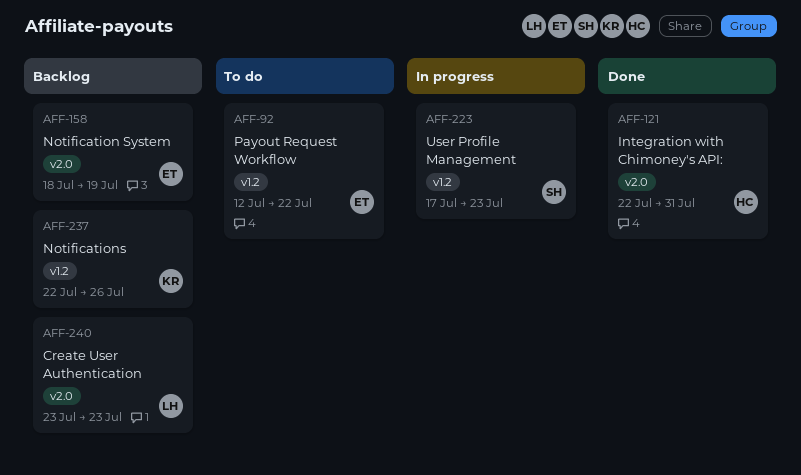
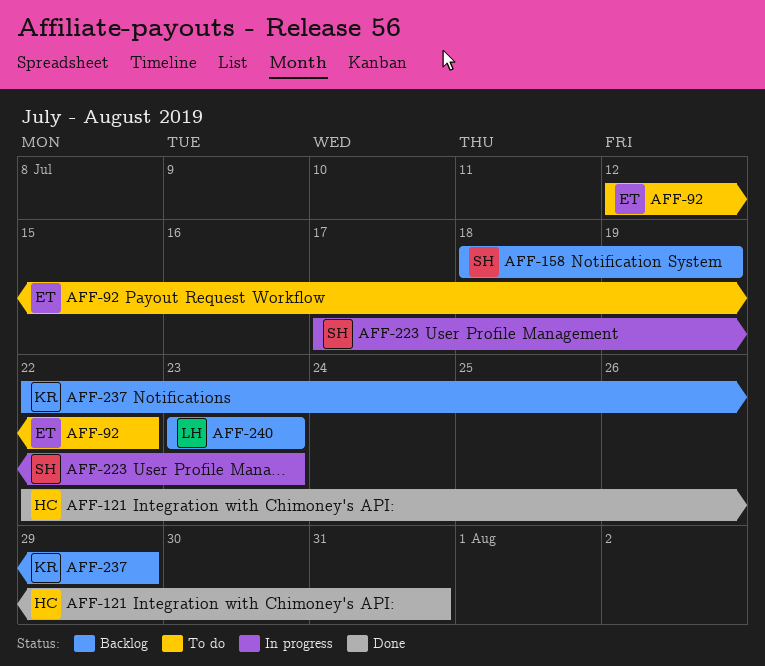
AFF-158, owner: ET -> SH
AFF-237, due: Jul 26 -> Jul 29

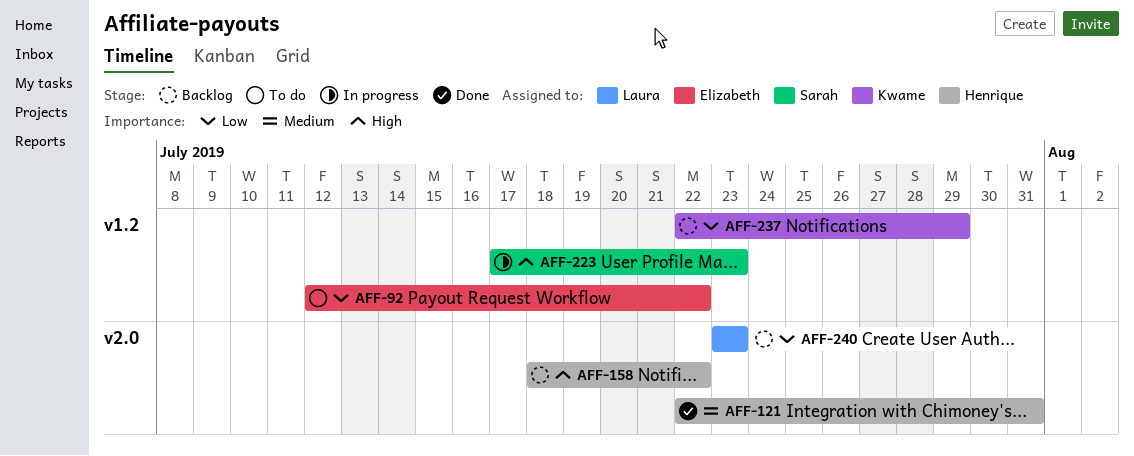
AFF-158, owner: Sarah -> Henrique
AFF-158, due: Jul 19 -> Jul 22

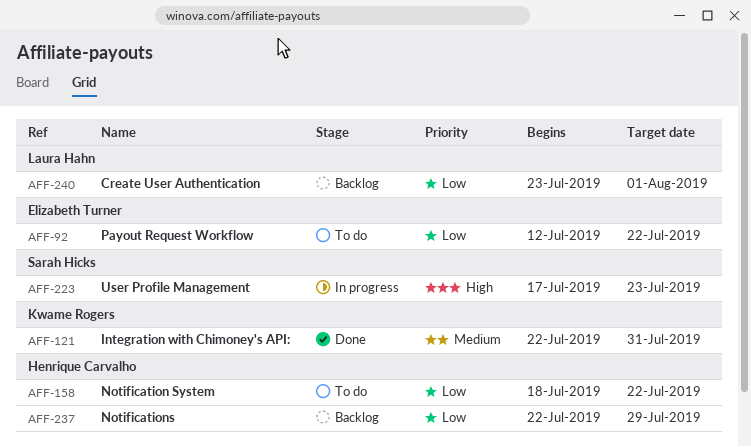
AFF-121, owner: Henrique Carvalho -> Kwame Rogers
AFF-158, status: Backlog -> To do
AFF-158, priority: High -> Low
AFF-237, owner: Kwame Rogers -> Henrique Carvalho
AFF-240, due: Jul 23 -> Aug 1

